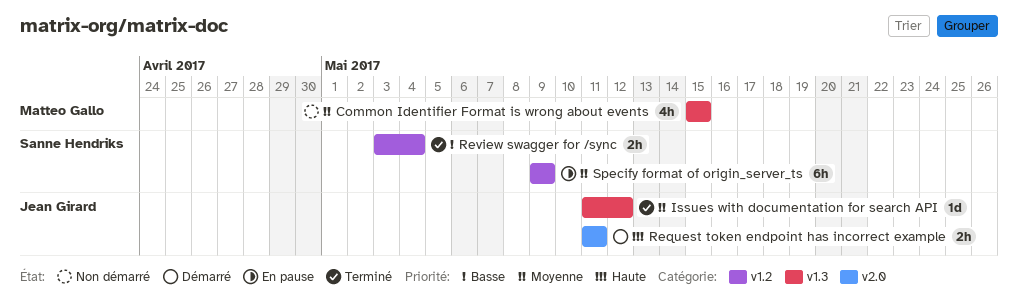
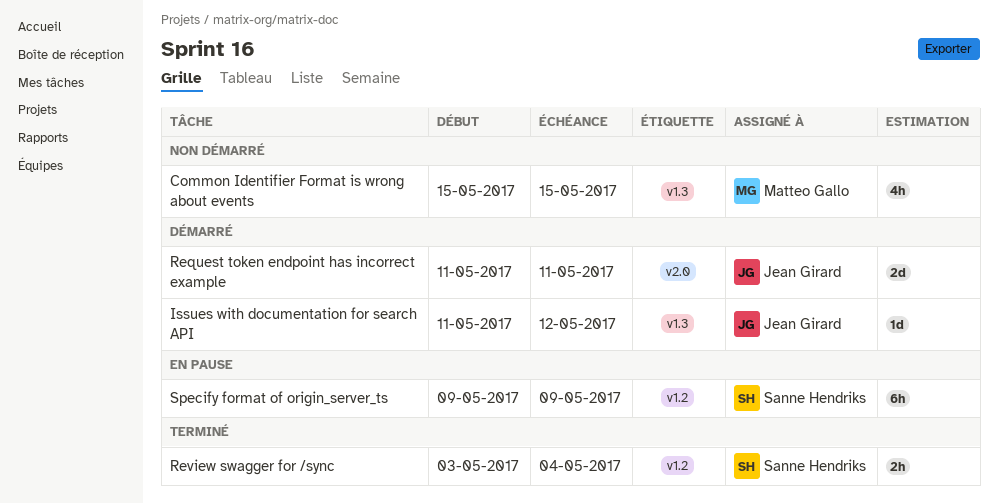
Issues with documentation for search API, status: Terminé -> Démarré
Request token endpoint has incorrect example, estimate: 2h -> 2d

